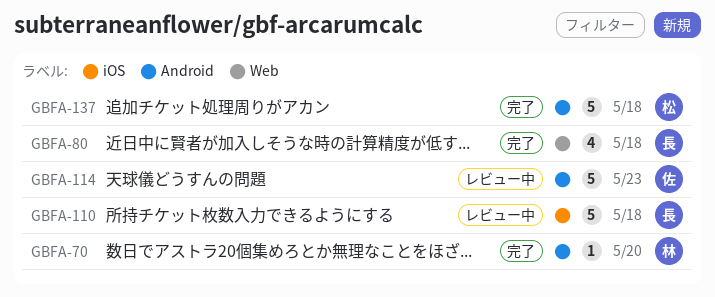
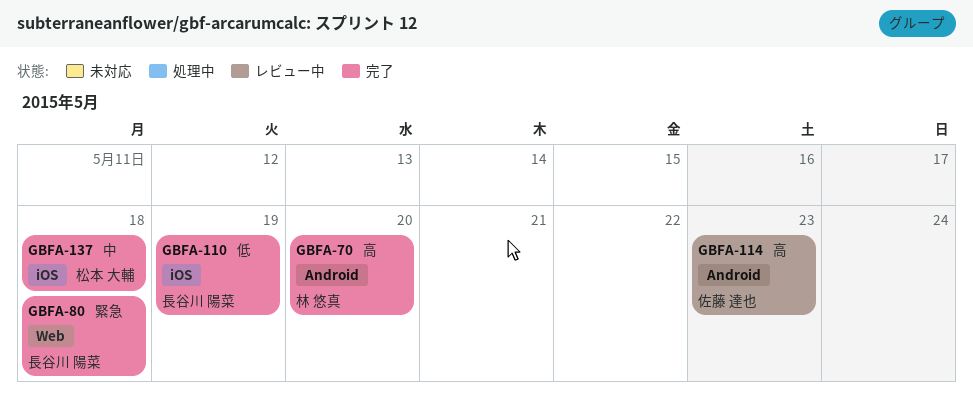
GBFA-110, status: レビュー中 -> 完了
GBFA-110, due: May 18 -> May 19
GBFA-137, label: Android -> iOS

